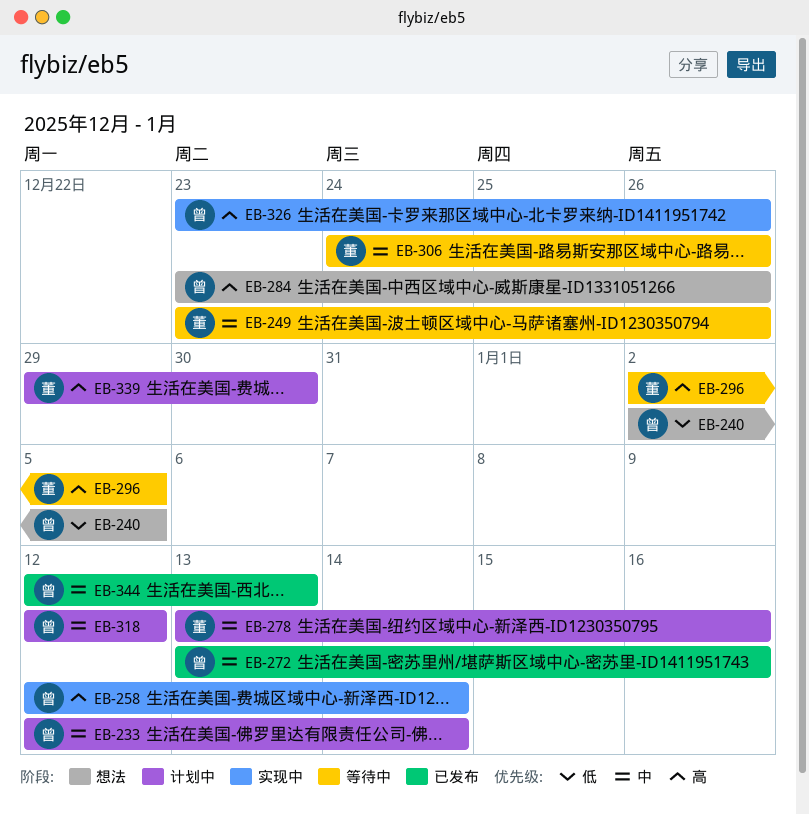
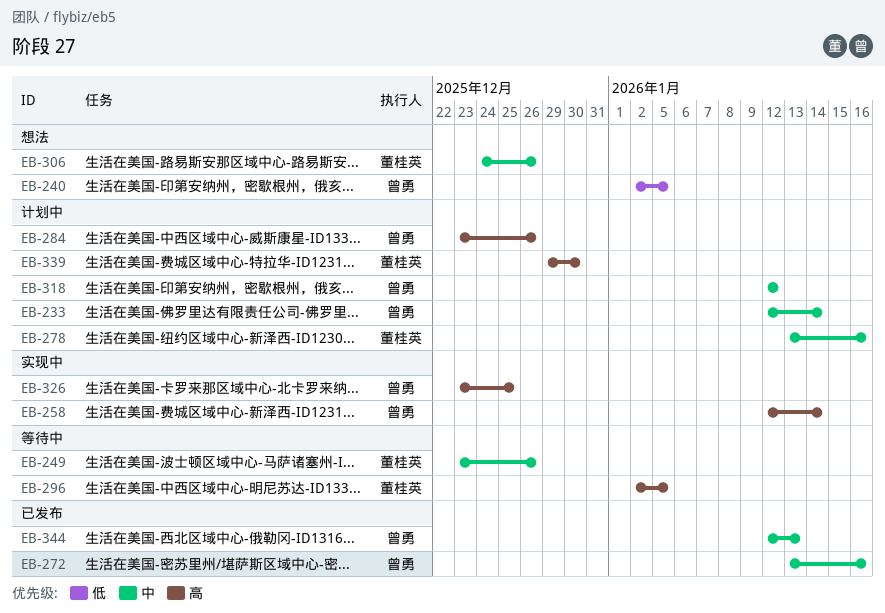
EB-284, status: 想法 -> 计划中
EB-306, status: 等待中 -> 想法
EB-326, due: Dec 26 -> Dec 25

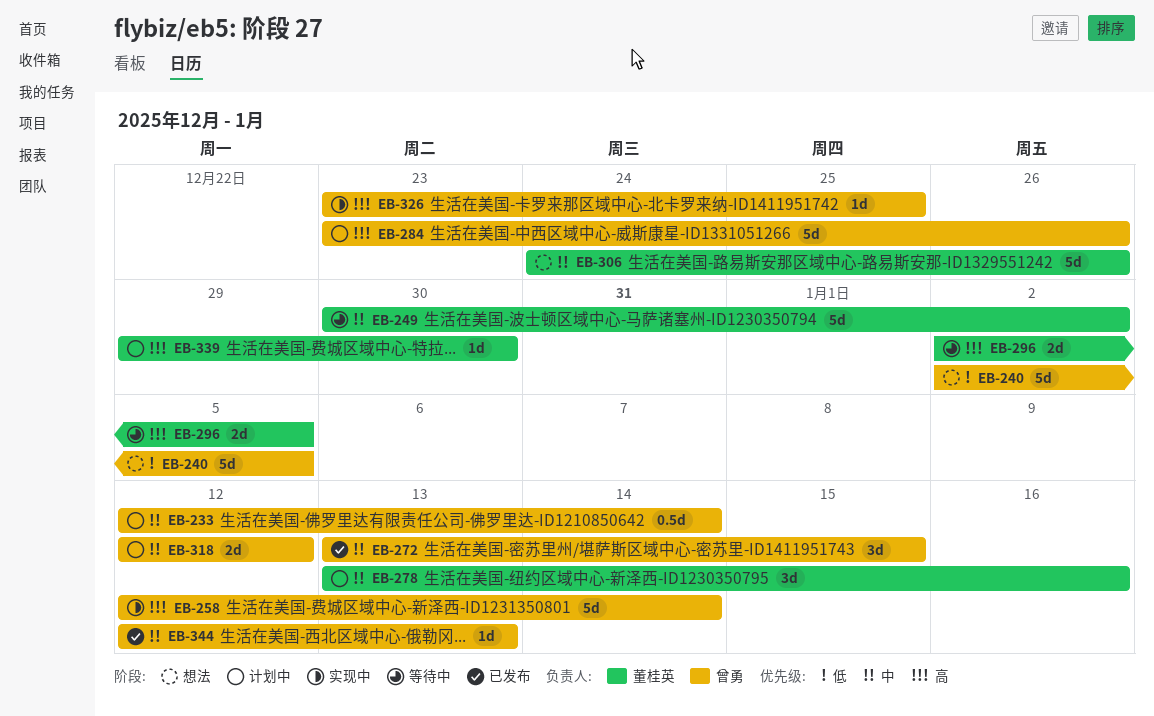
EB-249, start: Dec 23 -> Dec 30
EB-249, due: Dec 26 -> Jan 2
EB-272, due: Jan 16 -> Jan 15

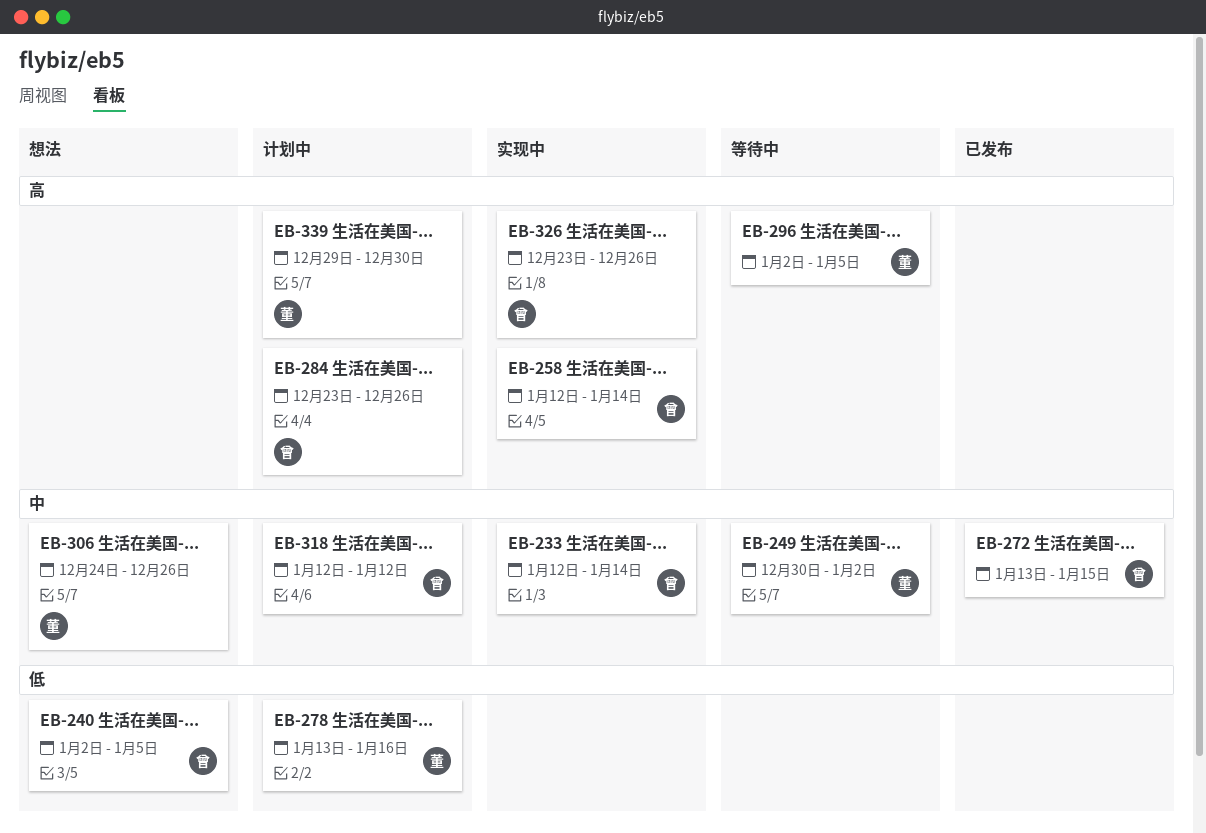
EB-233, status: 计划中 -> 实现中
EB-278, priority: 中 -> 低
EB-326, due: Dec 25 -> Dec 26
EB-344: present -> none

